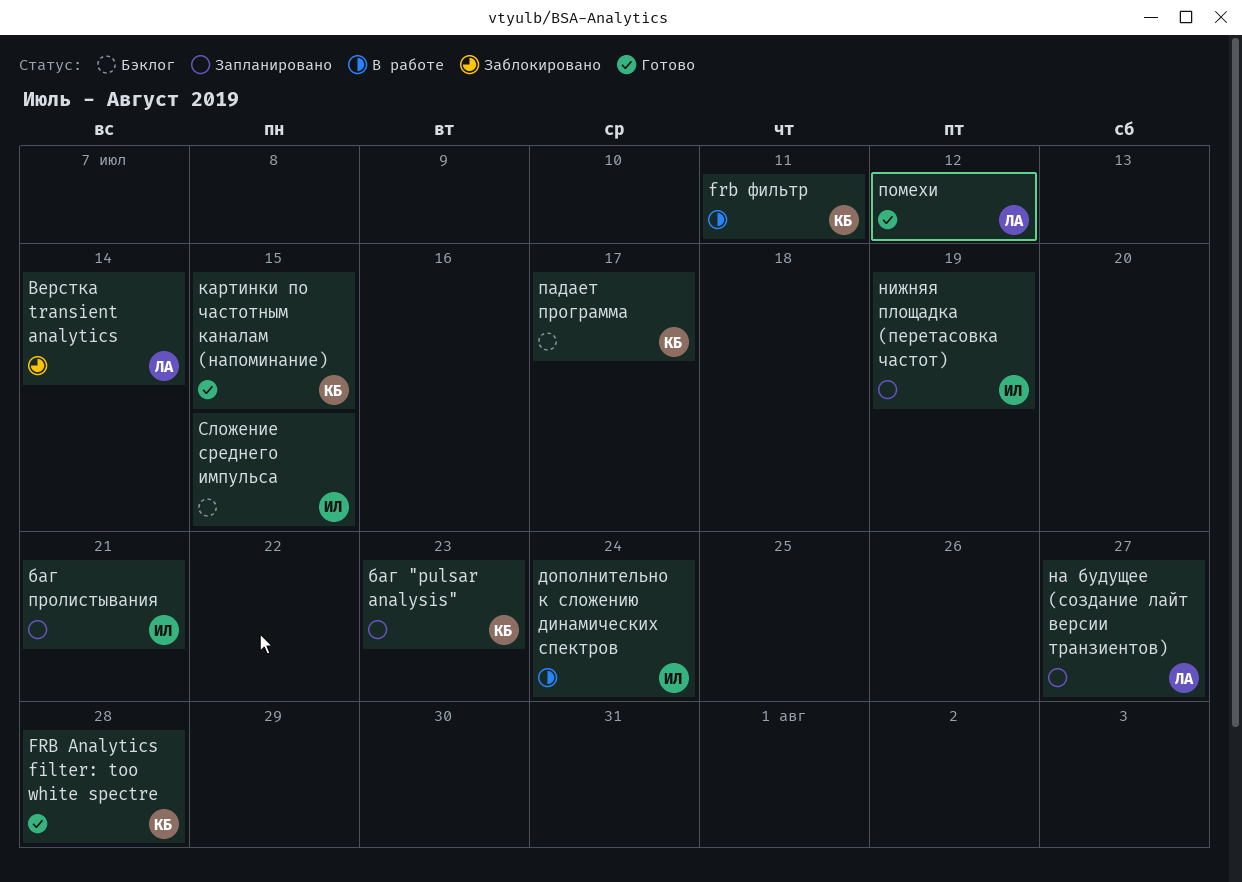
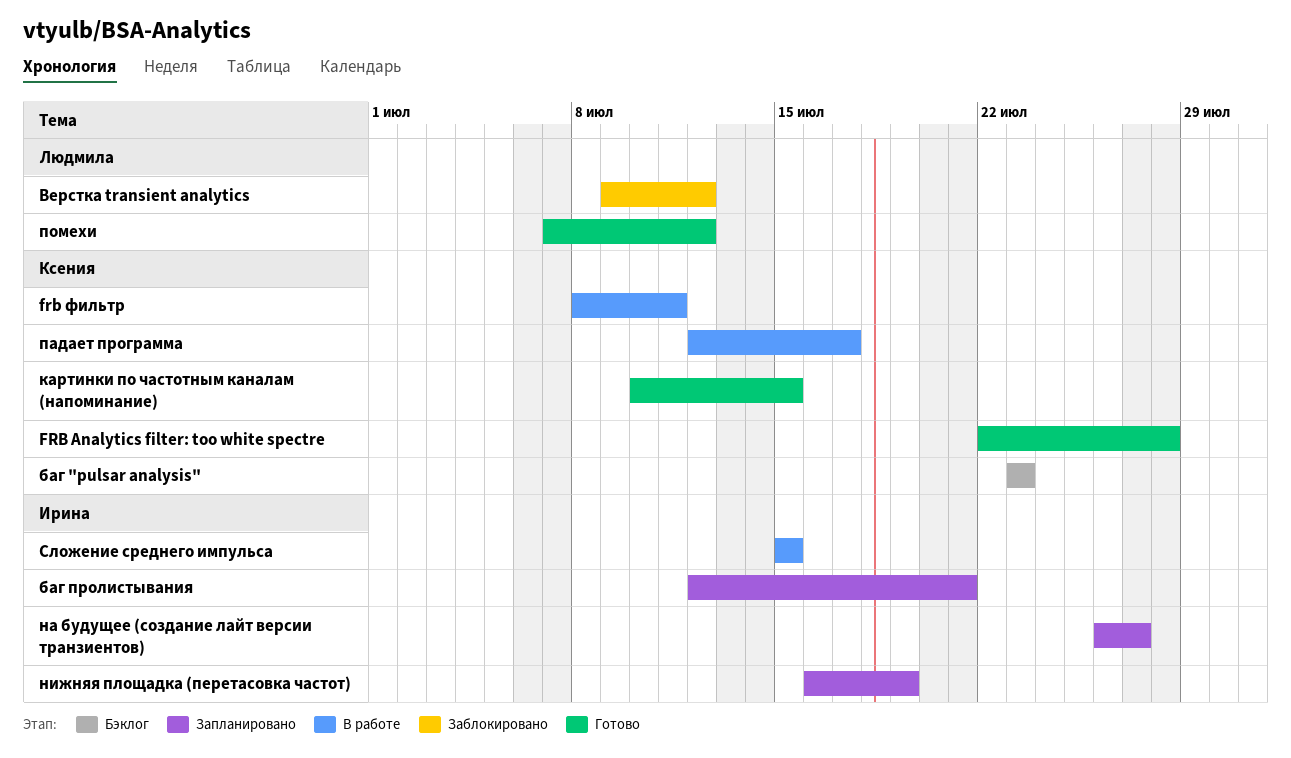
баг "pulsar analysis", status: Запланировано -> Бэклог
Верстка transient analytics, due: Jul 14 -> Jul 12
дополнительно к сложению динамических спектров: present -> none
на будущее (создание лайт версии транзиентов), owner: Людмила -> Ирина
падает программа, status: Бэклог -> В работе
Сложение среднего импульса, status: Бэклог -> В работе

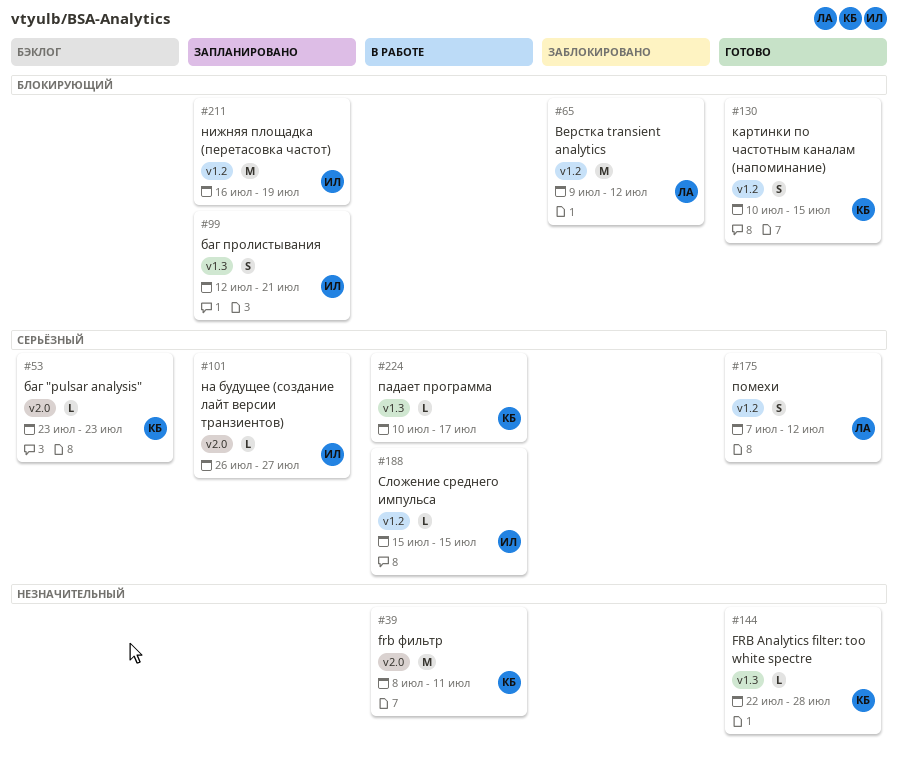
падает программа, start: Jul 12 -> Jul 10

